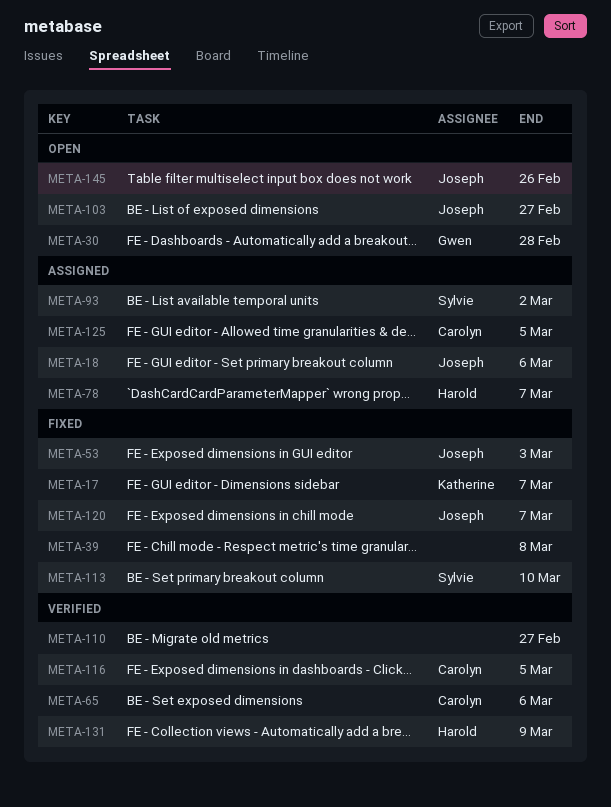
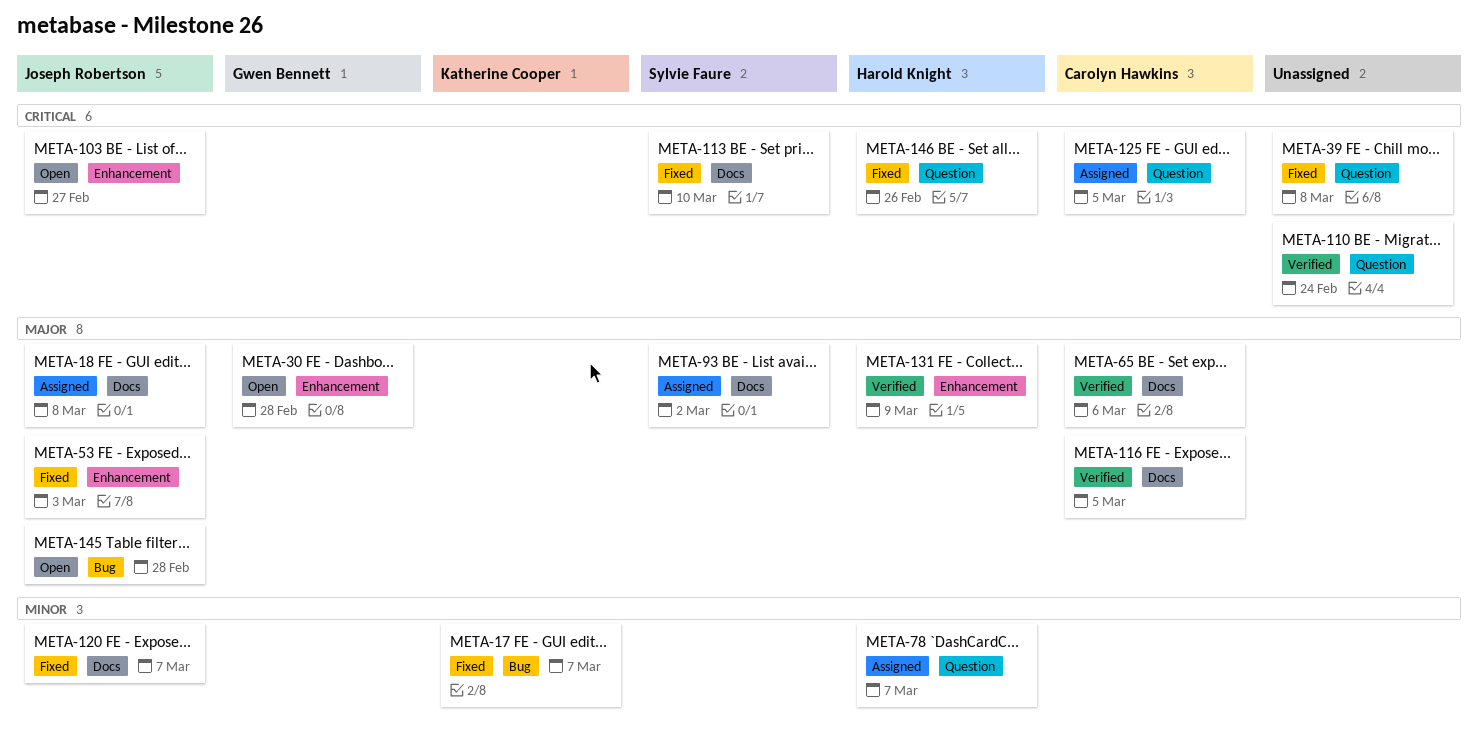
META-18, due: Mar 6 -> Mar 8
META-110, due: Feb 27 -> Feb 24
META-145, due: Feb 26 -> Feb 28
META-146: none -> present

